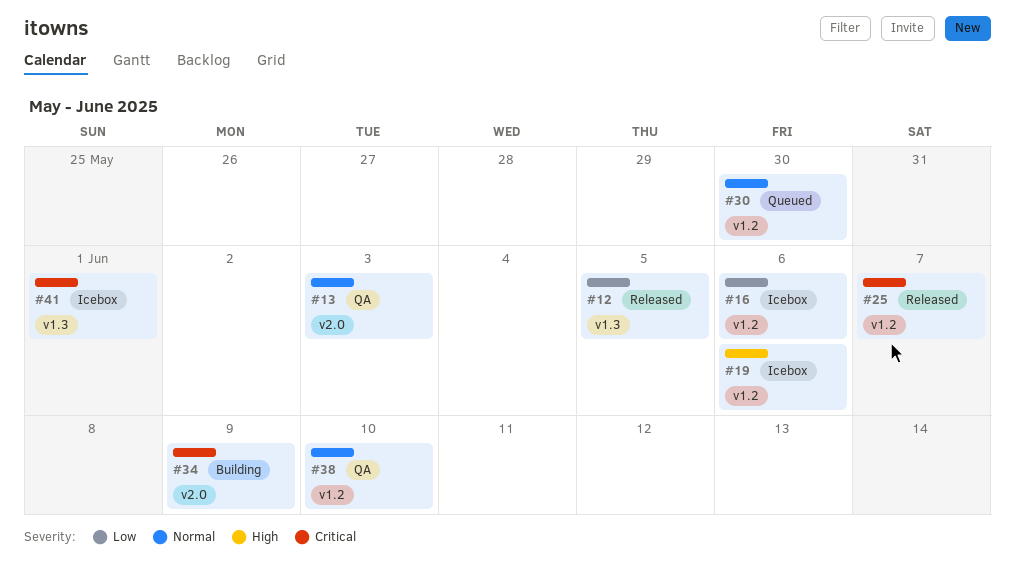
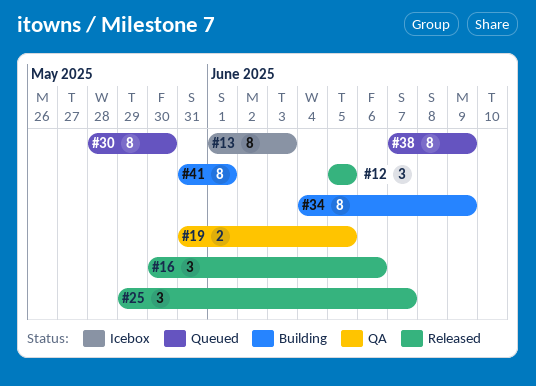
#13, status: QA -> Icebox
#16, status: Icebox -> Released
#19, status: Icebox -> QA
#19, due: Jun 6 -> Jun 5
#38, status: QA -> Queued
#38, due: Jun 10 -> Jun 9
#41, status: Icebox -> Building

